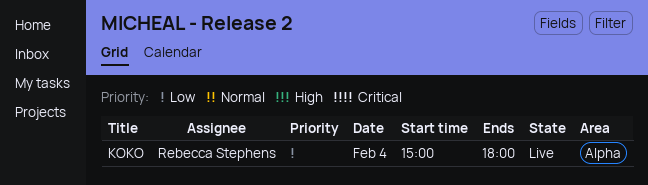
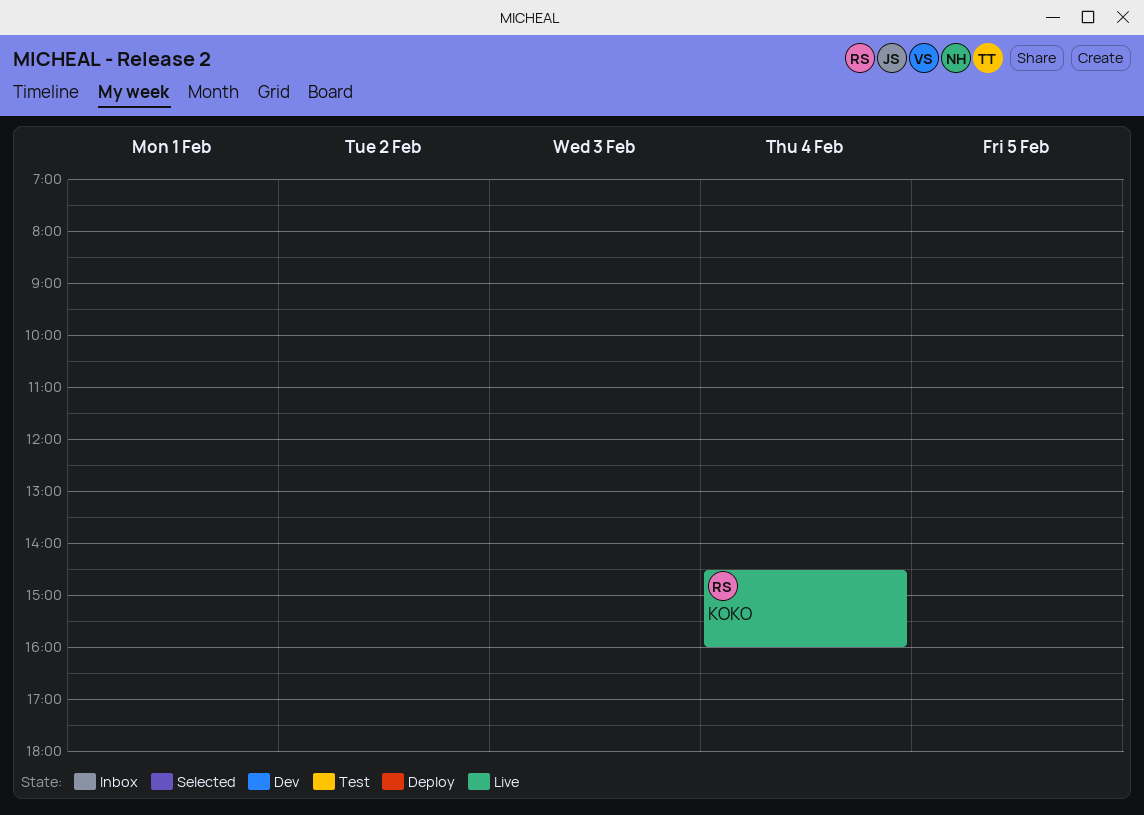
KOKO, begins: 15:00 -> 14:30
KOKO, ends: 18:00 -> 16:00

